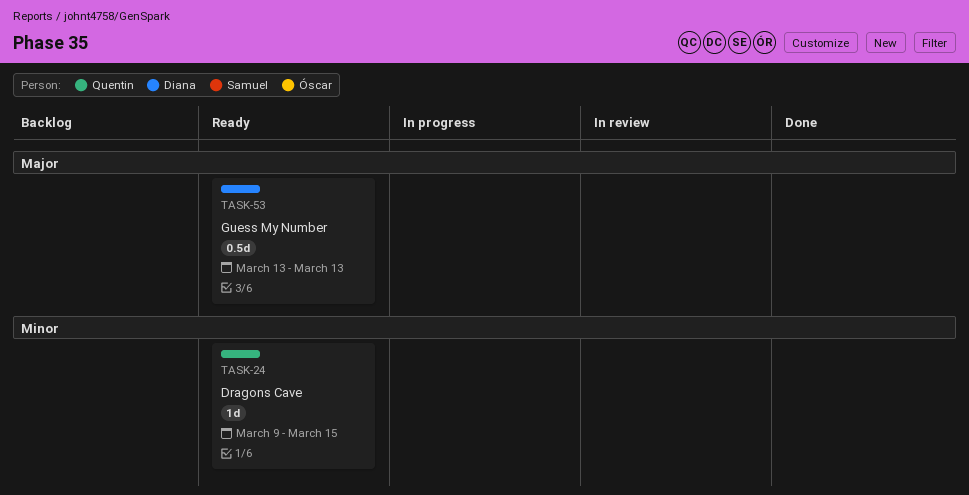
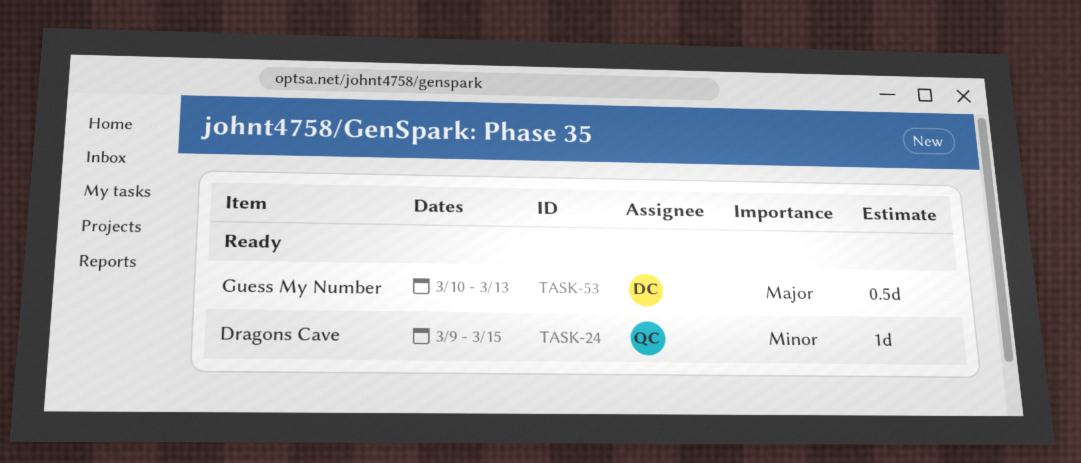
TASK-53, start: Mar 13 -> Mar 10

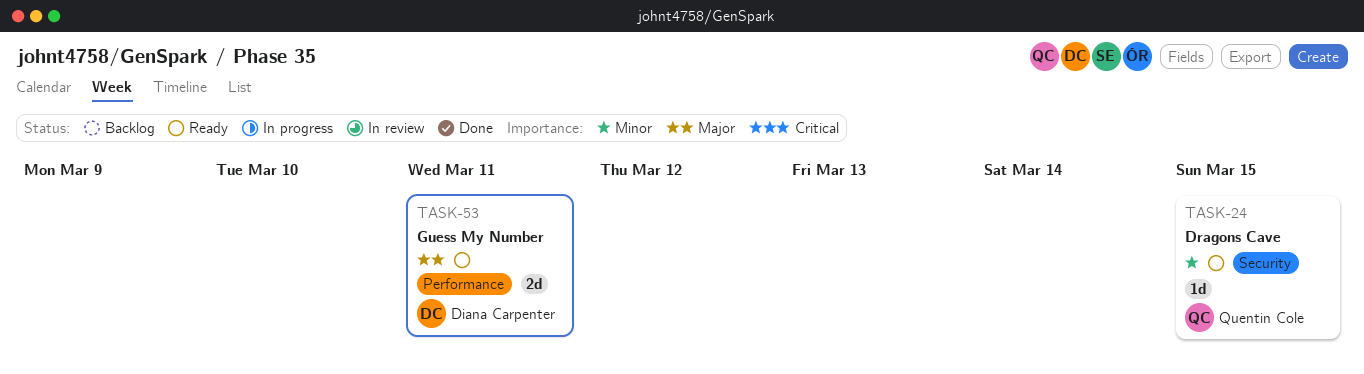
TASK-53, estimate: 0.5d -> 2d
TASK-53, due: Mar 13 -> Mar 11

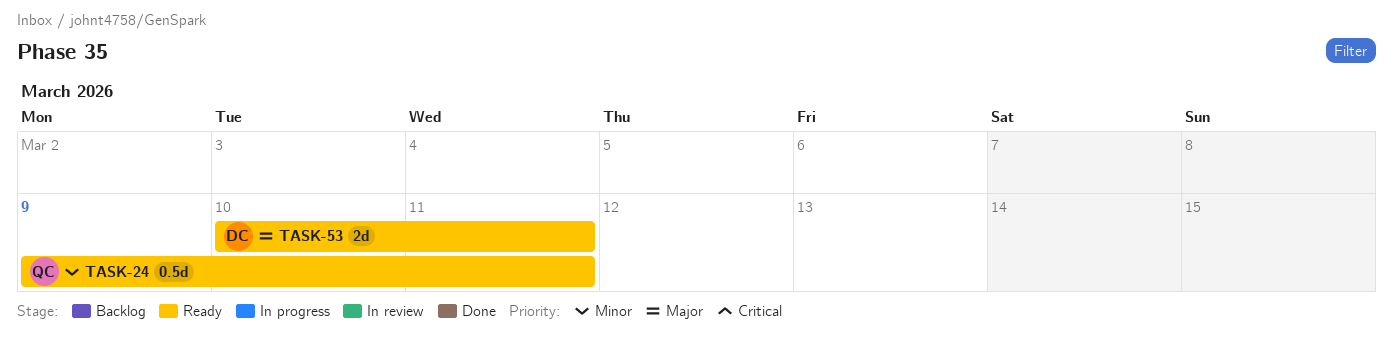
TASK-24, estimate: 1d -> 0.5d
TASK-24, due: Mar 15 -> Mar 11

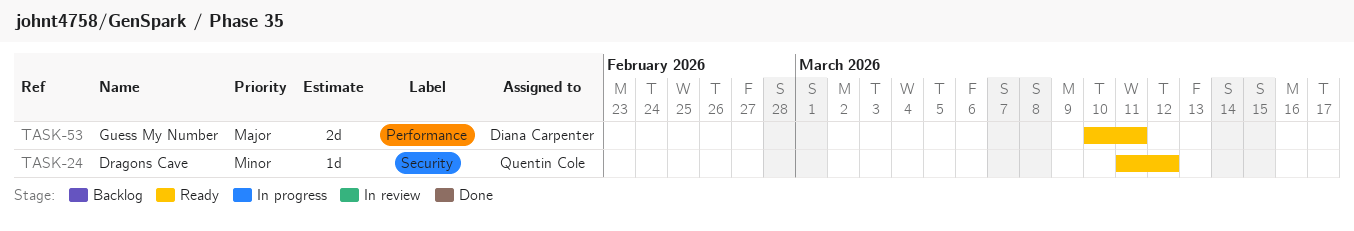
TASK-24, estimate: 0.5d -> 1d
TASK-24, start: Mar 9 -> Mar 11
TASK-24, due: Mar 11 -> Mar 12

